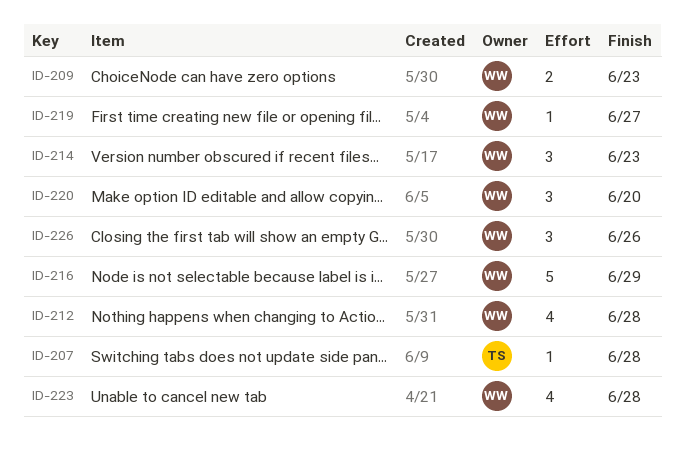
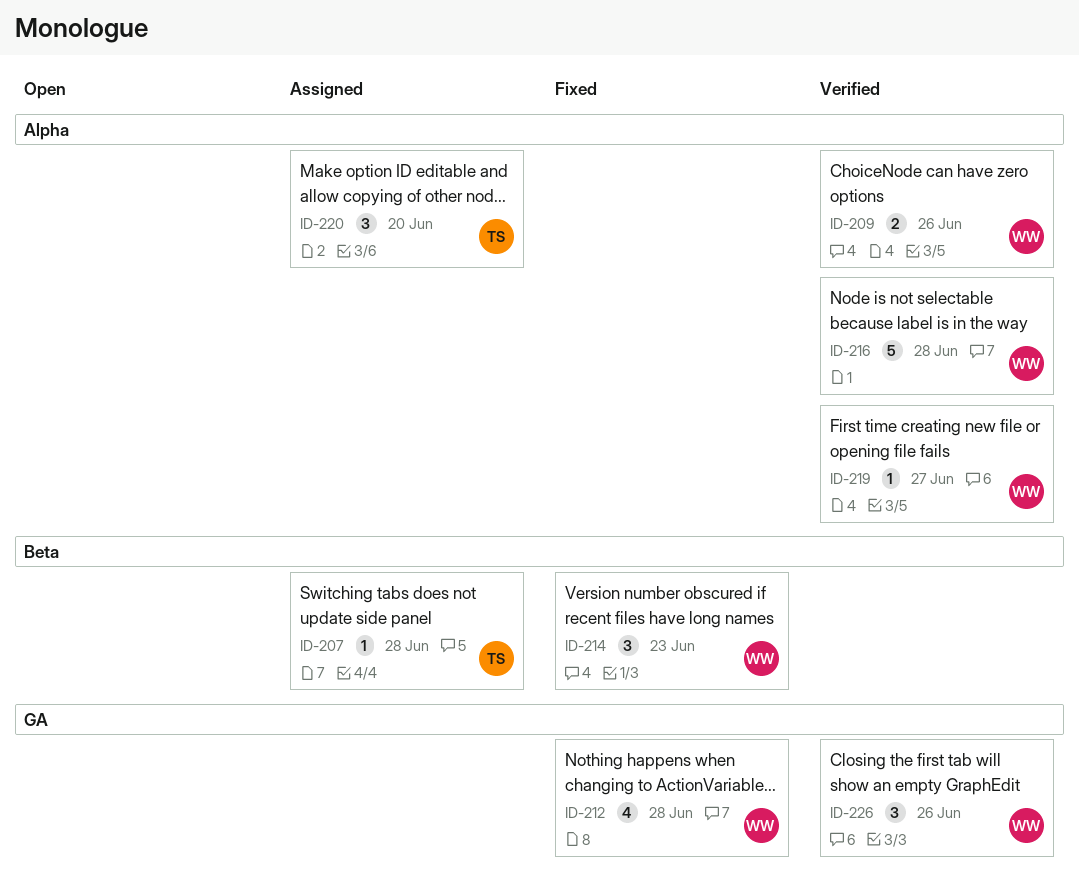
ID-209, due: Jun 23 -> Jun 26
ID-216, due: Jun 29 -> Jun 28
ID-220, owner: WW -> TS
ID-223: present -> none

